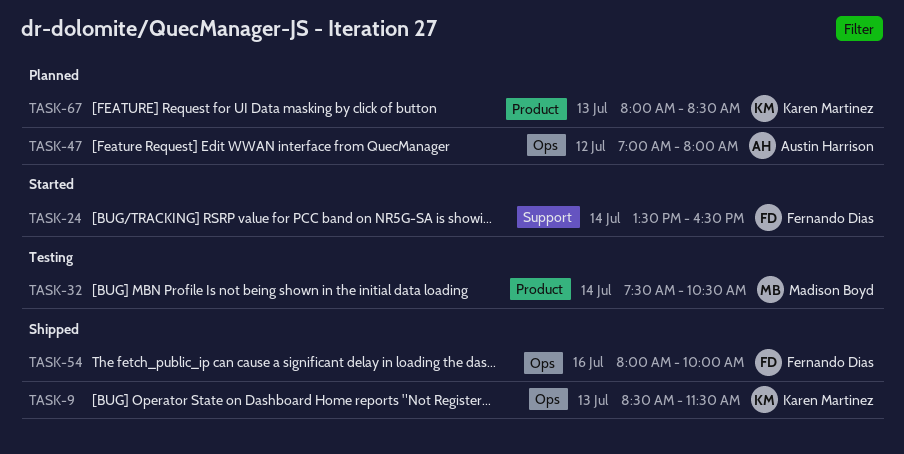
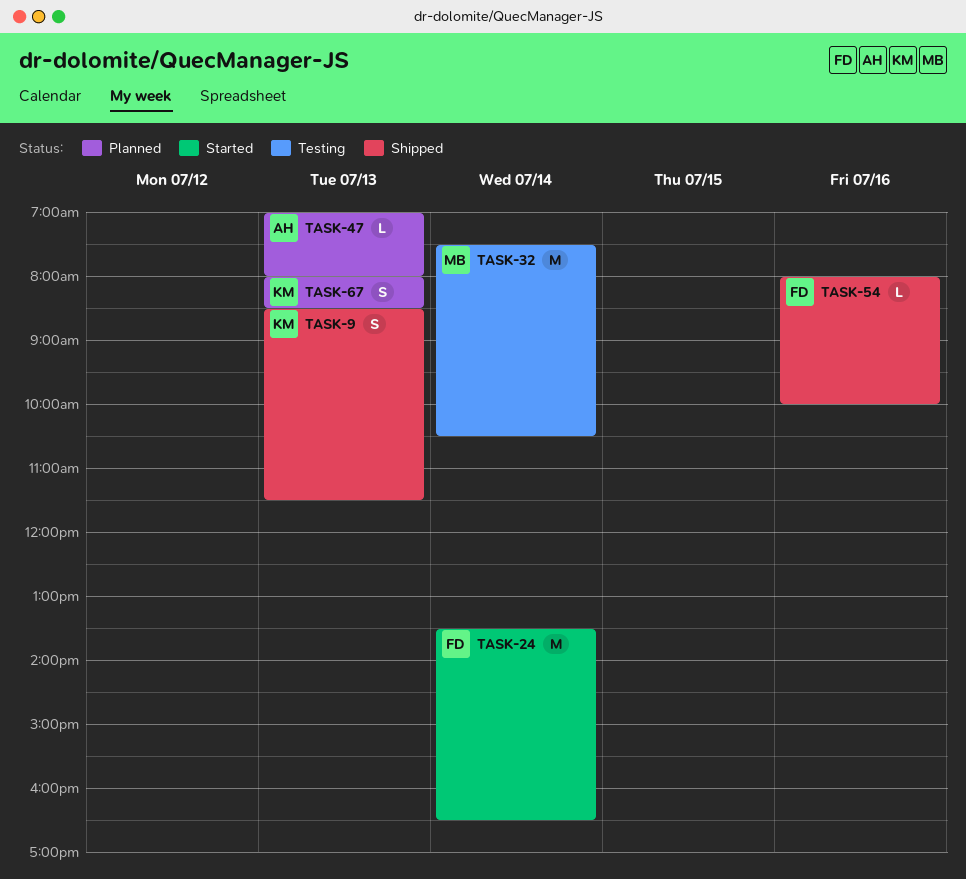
TASK-47, day: Jul 12 -> Jul 13

